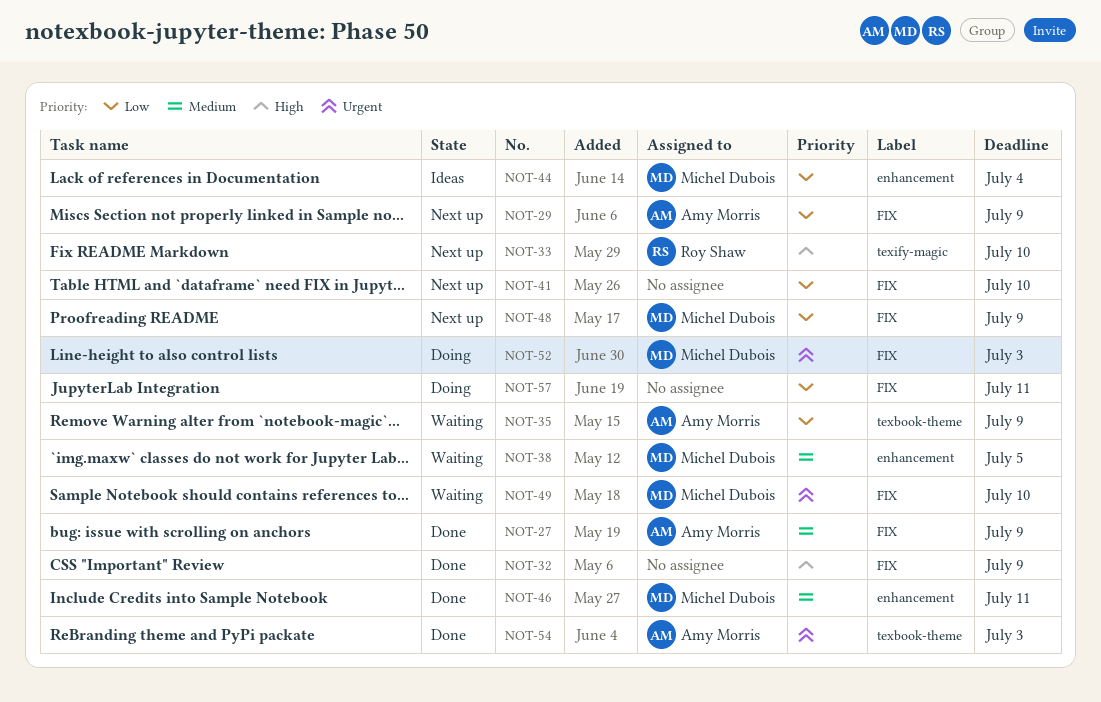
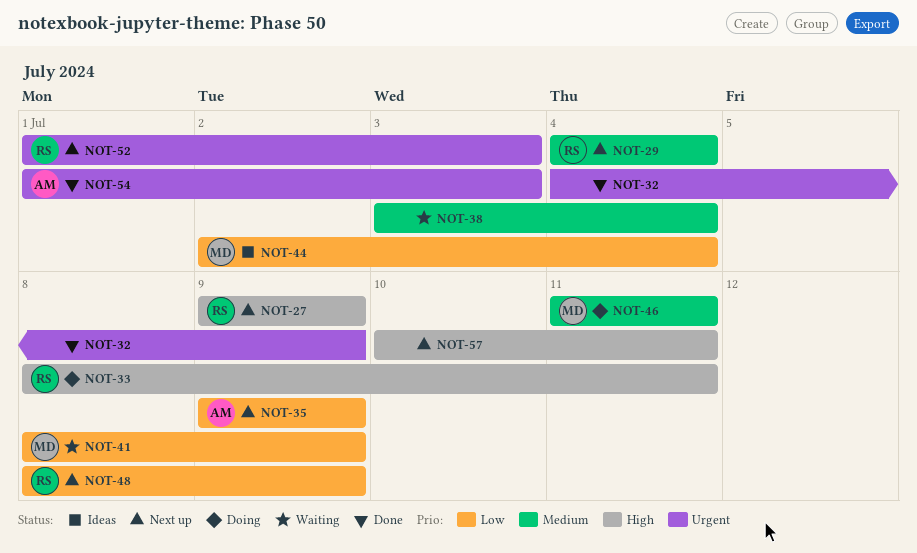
NOT-27, status: Done -> Next up
NOT-27, owner: Amy Morris -> Roy Shaw
NOT-27, priority: Medium -> High
NOT-29, owner: Amy Morris -> Roy Shaw
NOT-29, priority: Low -> Medium
NOT-29, due: Jul 9 -> Jul 4
NOT-32, priority: High -> Urgent
NOT-33, status: Next up -> Doing
NOT-33, due: Jul 10 -> Jul 11
NOT-35, status: Waiting -> Next up
NOT-38, owner: Michel Dubois -> none
NOT-38, due: Jul 5 -> Jul 4
NOT-41, status: Next up -> Waiting
NOT-41, owner: none -> Michel Dubois
NOT-41, due: Jul 10 -> Jul 9
NOT-46, status: Done -> Doing
NOT-48, owner: Michel Dubois -> Roy Shaw
NOT-49: present -> none
NOT-52, status: Doing -> Next up
NOT-52, owner: Michel Dubois -> Roy Shaw
NOT-57, status: Doing -> Next up
NOT-57, priority: Low -> High

